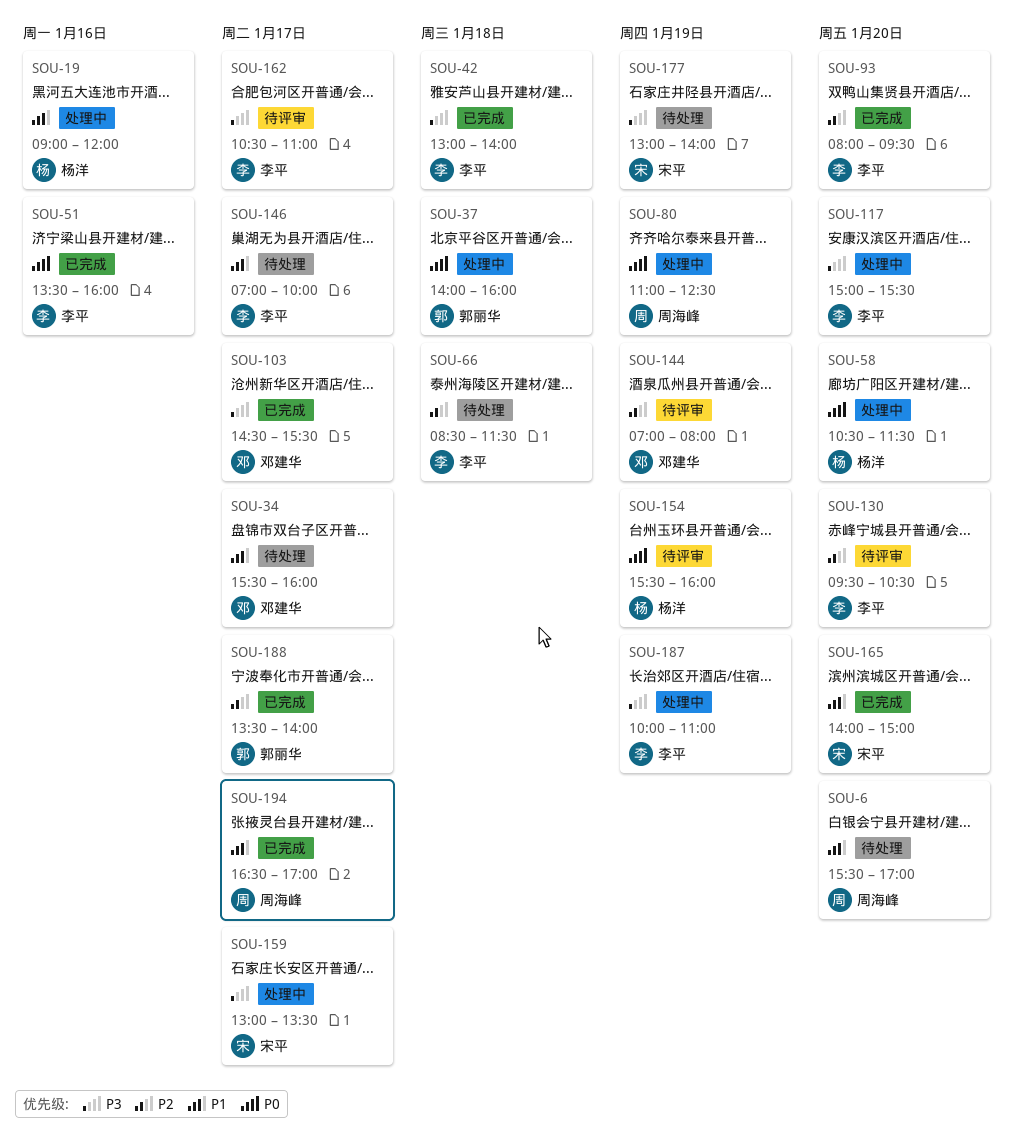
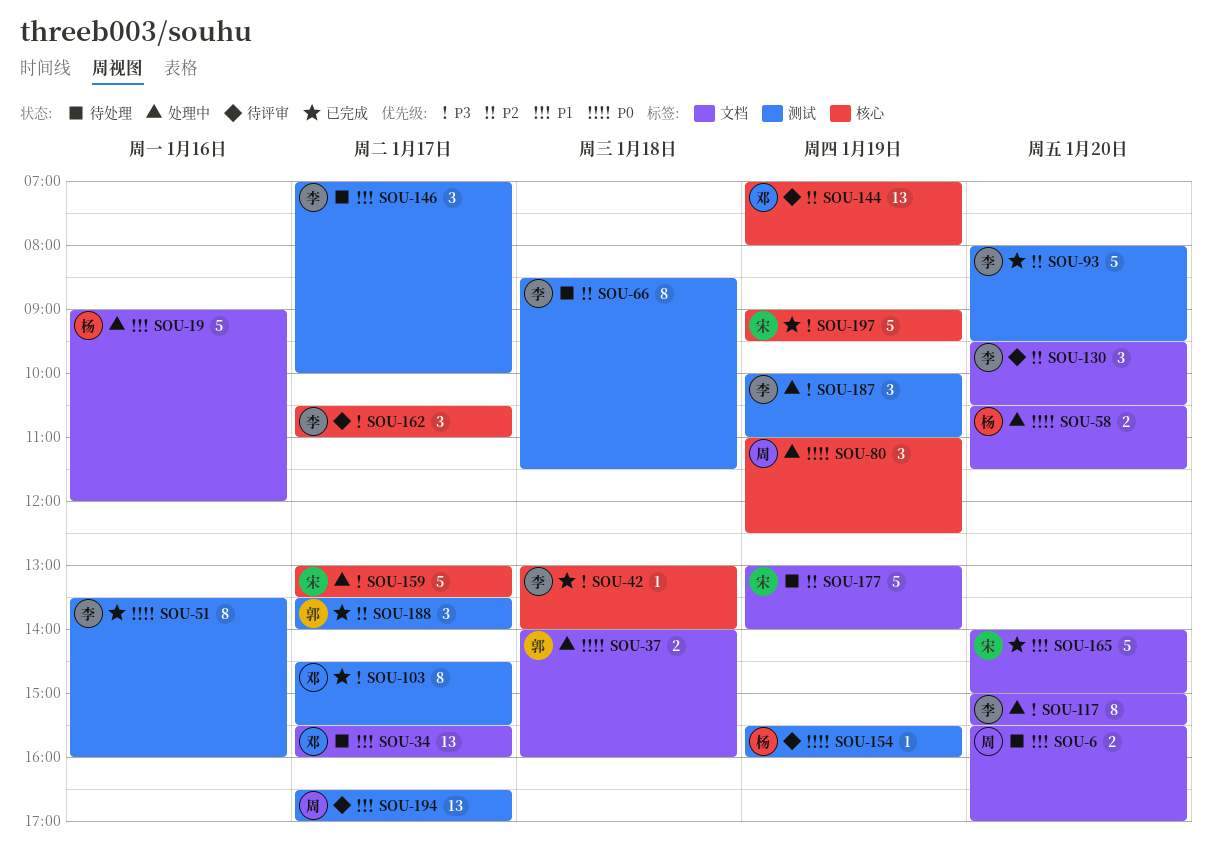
SOU-177, priority: P3 -> P2
SOU-194, status: 已完成 -> 待评审
SOU-197: none -> present

